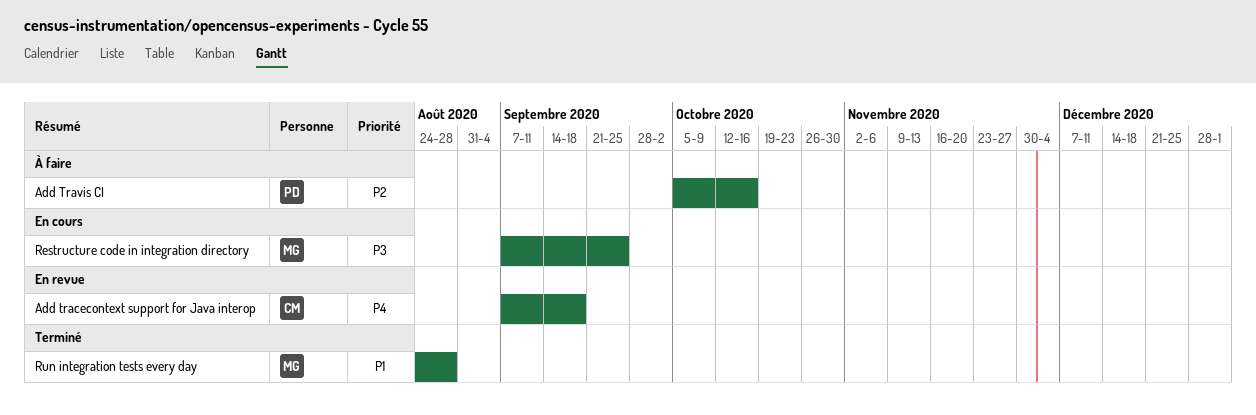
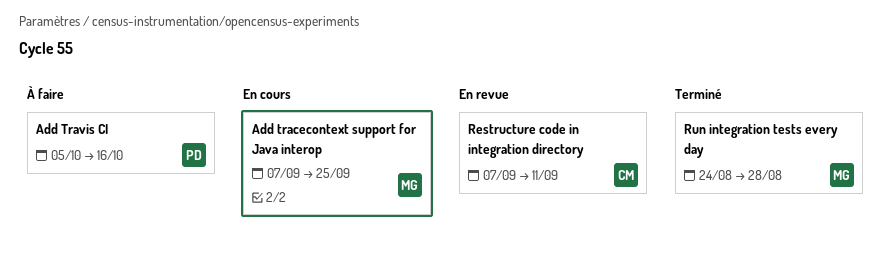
Add tracecontext support for Java interop, status: En revue -> En cours
Add tracecontext support for Java interop, owner: CM -> MG
Add tracecontext support for Java interop, due: Sep 18 -> Sep 25
Restructure code in integration directory, status: En cours -> En revue
Restructure code in integration directory, owner: MG -> CM
Restructure code in integration directory, due: Sep 25 -> Sep 11

